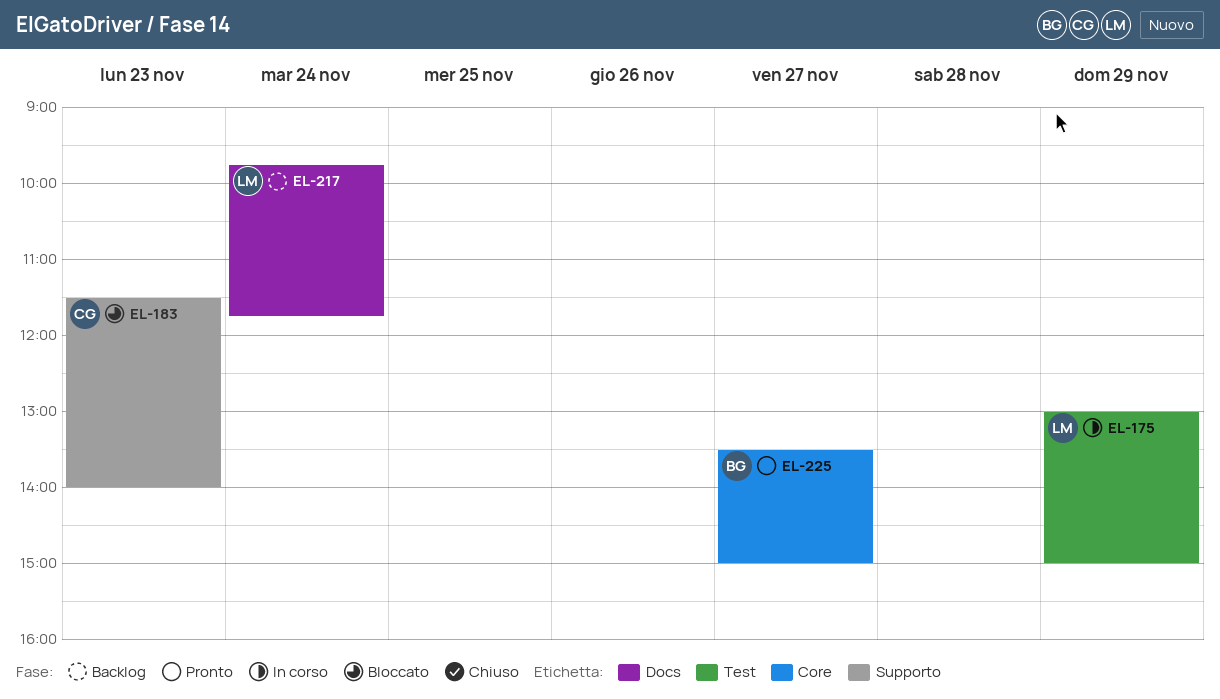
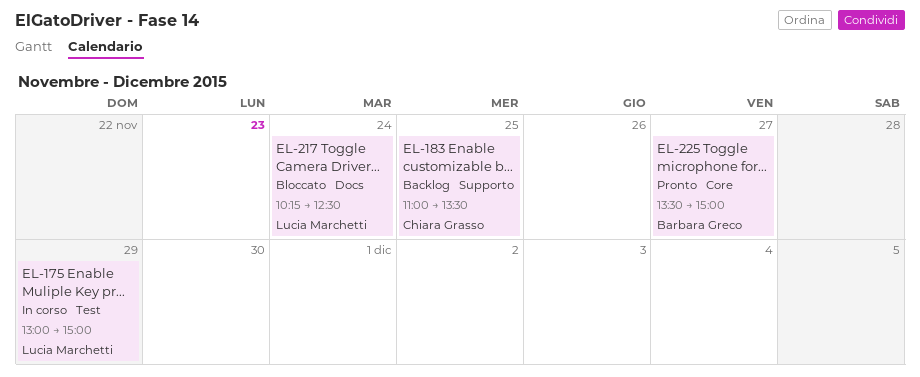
EL-183, status: Bloccato -> Backlog
EL-183, day: Nov 23 -> Nov 25
EL-183, begins: 11:30 -> 11:00
EL-183, ends: 14:00 -> 13:30
EL-217, status: Backlog -> Bloccato
EL-217, begins: 09:45 -> 10:15
EL-217, ends: 11:45 -> 12:30

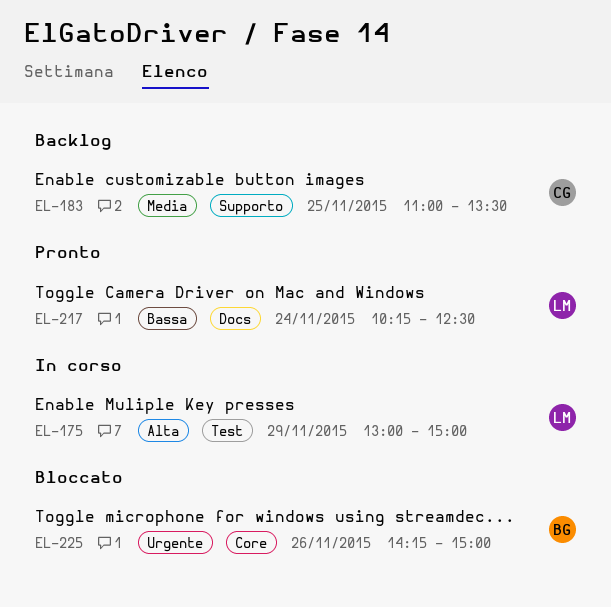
EL-217, status: Bloccato -> Pronto
EL-225, status: Pronto -> Bloccato
EL-225, day: Nov 27 -> Nov 26
EL-225, begins: 13:30 -> 14:15

